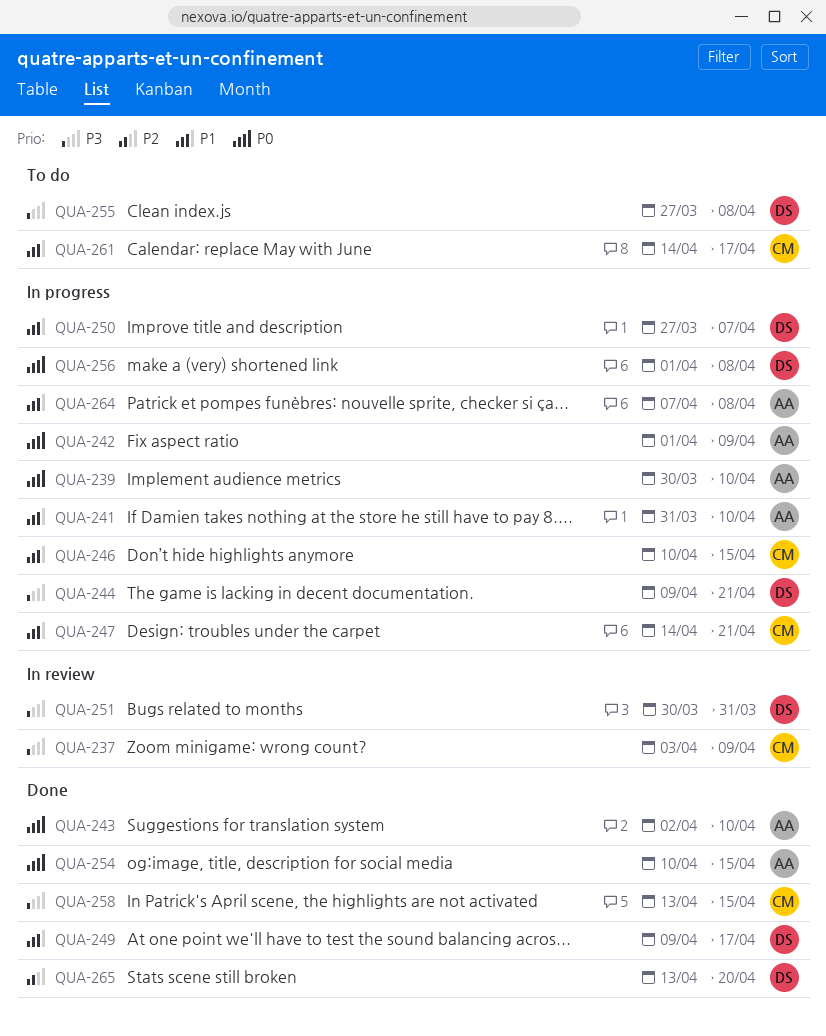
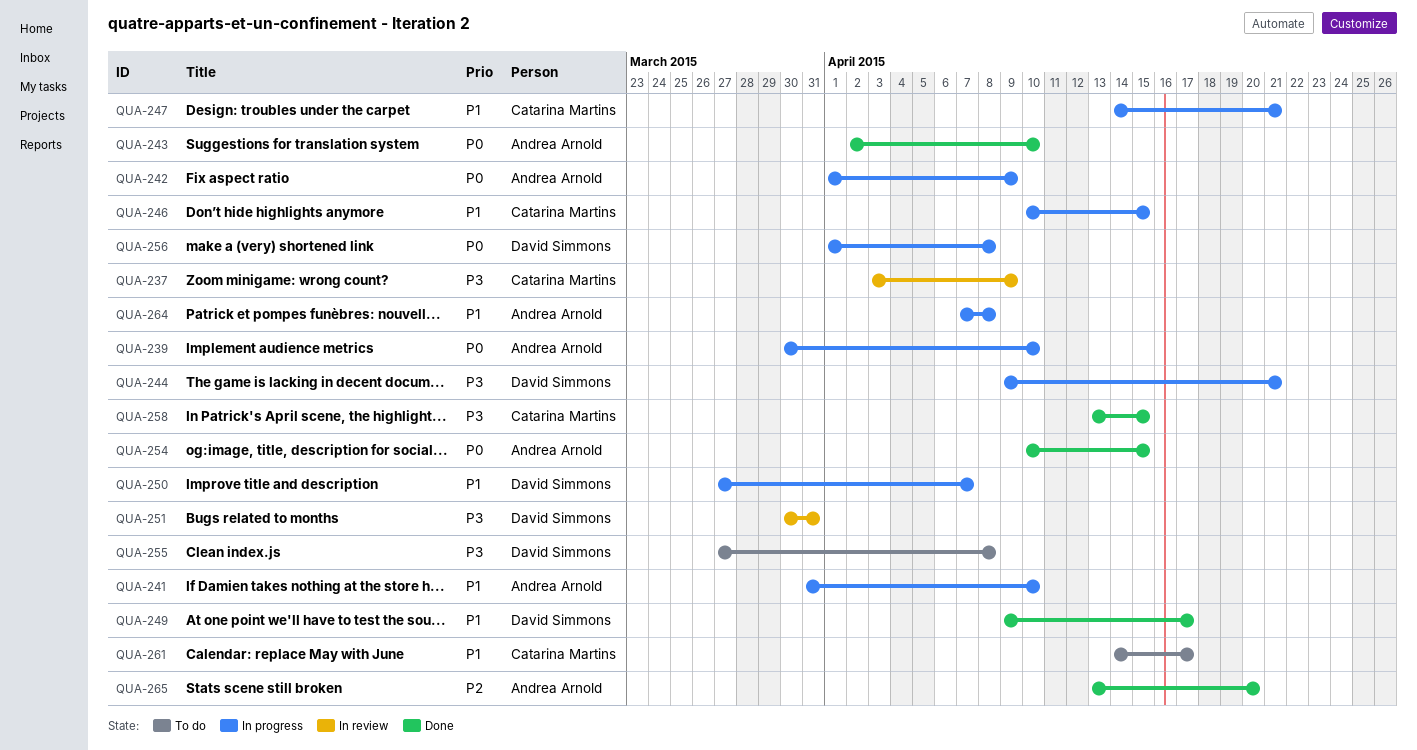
QUA-265, owner: David Simmons -> Andrea Arnold

